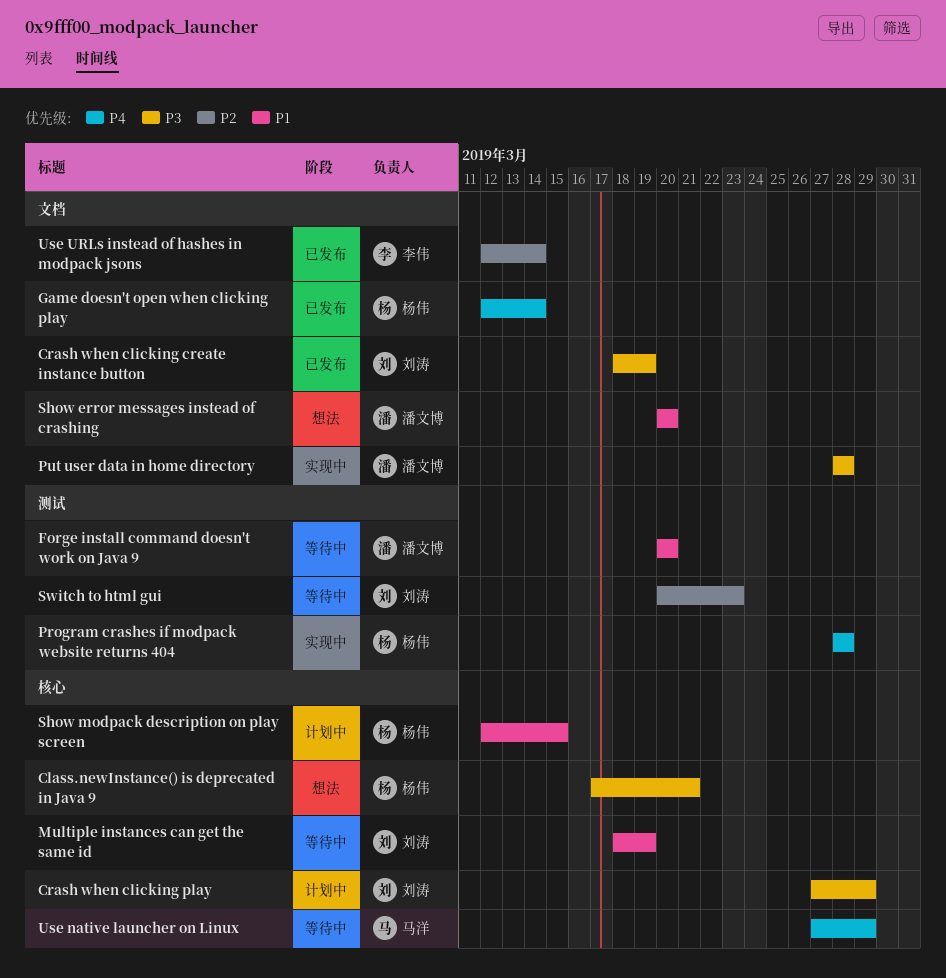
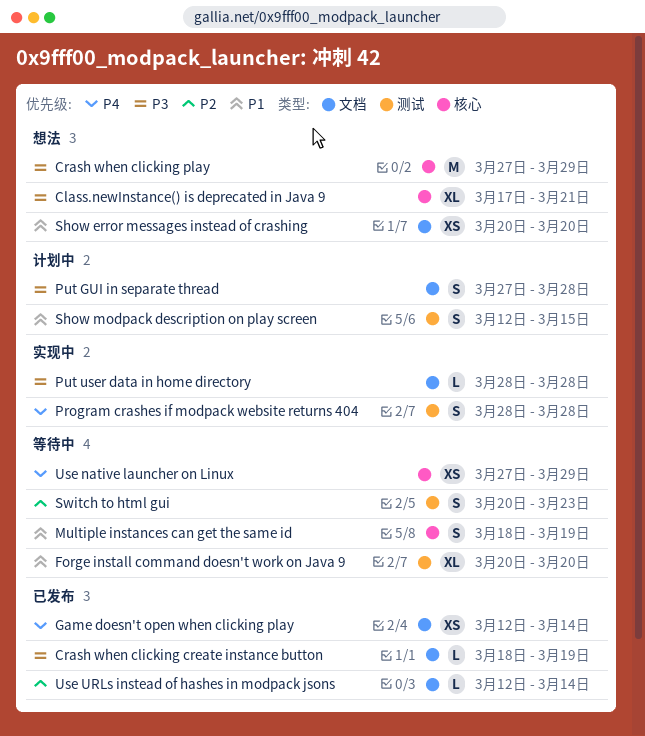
Crash when clicking play, status: 计划中 -> 想法
Put GUI in separate thread: none -> present
Show modpack description on play screen, label: 核心 -> 测试

